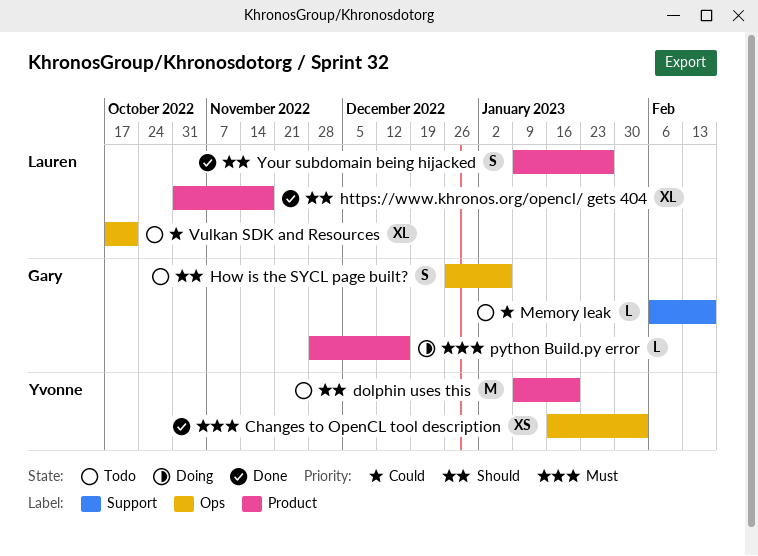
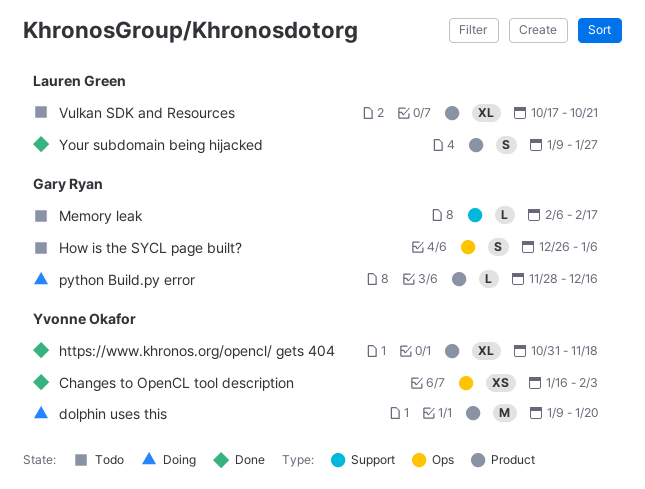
dolphin uses this, status: Todo -> Doing
https://www.khronos.org/opencl/ gets 404, owner: Lauren Green -> Yvonne Okafor
Vulkan SDK and Resources, label: Ops -> Product

